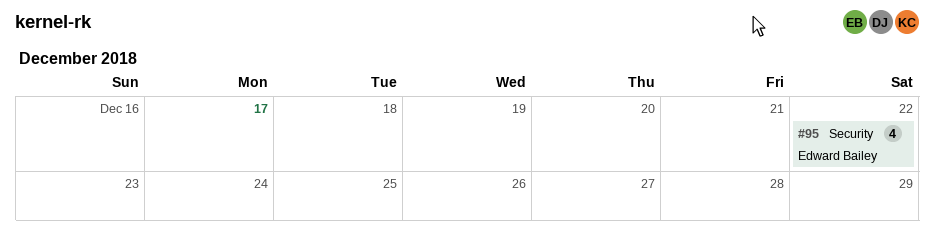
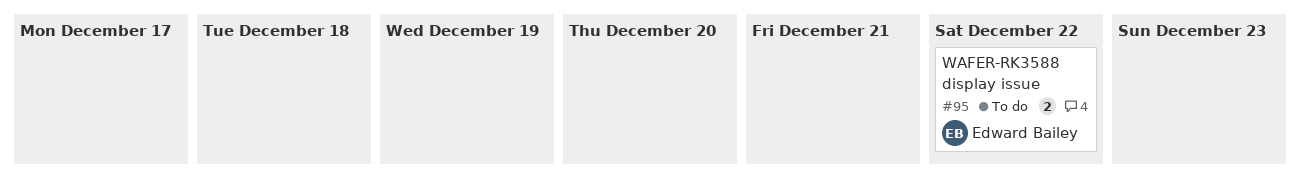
#95, estimate: 4 -> 2

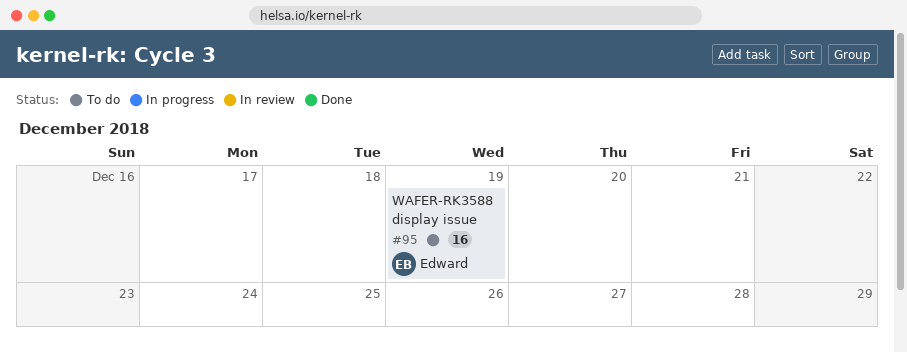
#95, estimate: 2 -> 16
#95, due: Dec 22 -> Dec 19

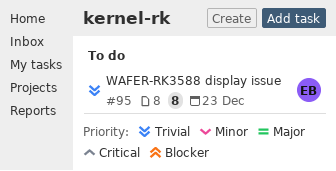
#95, estimate: 16 -> 8
#95, due: Dec 19 -> Dec 23

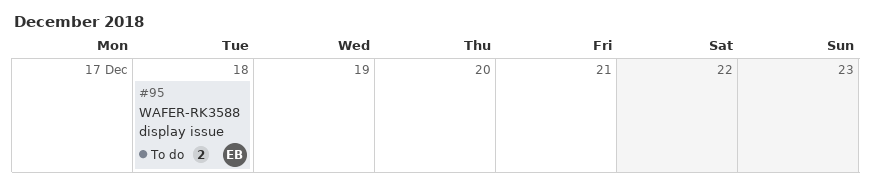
#95, estimate: 8 -> 2
#95, due: Dec 23 -> Dec 18

